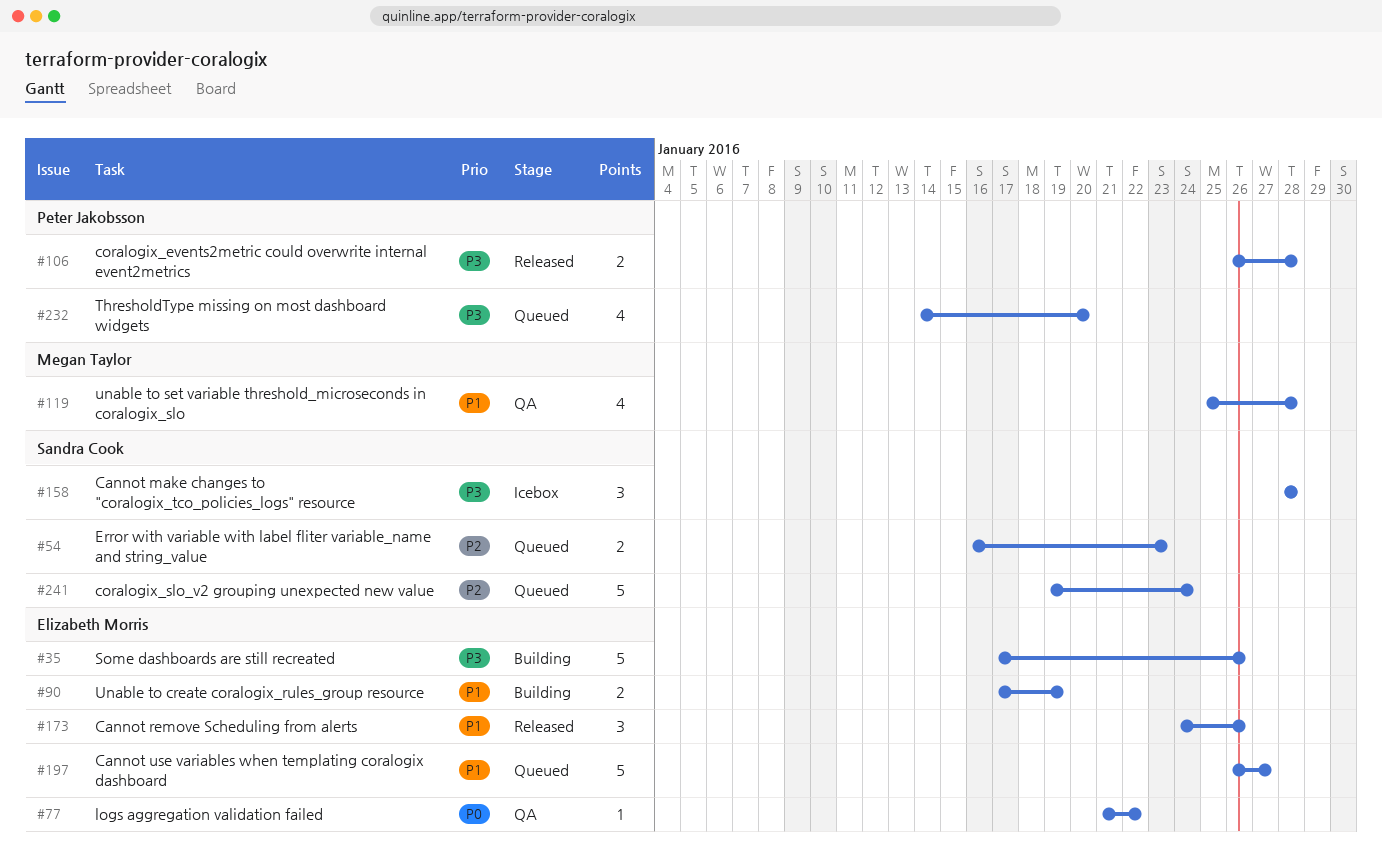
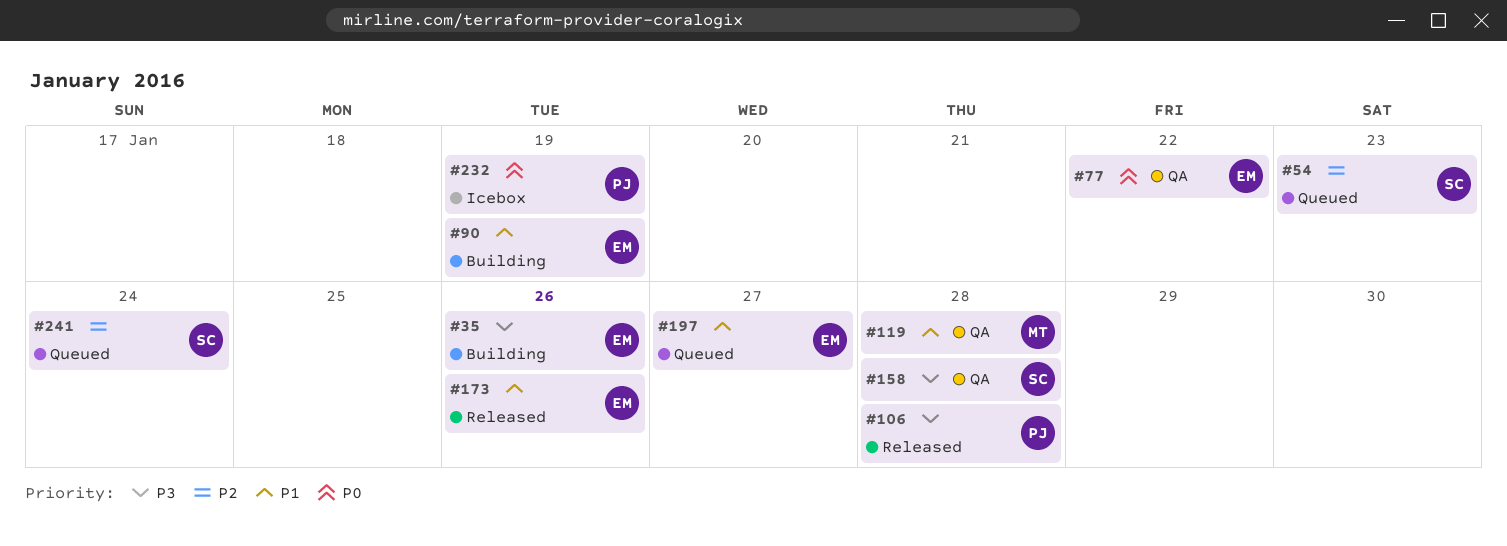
#158, status: Icebox -> QA
#232, status: Queued -> Icebox
#232, priority: P3 -> P0
#232, due: Jan 20 -> Jan 19

